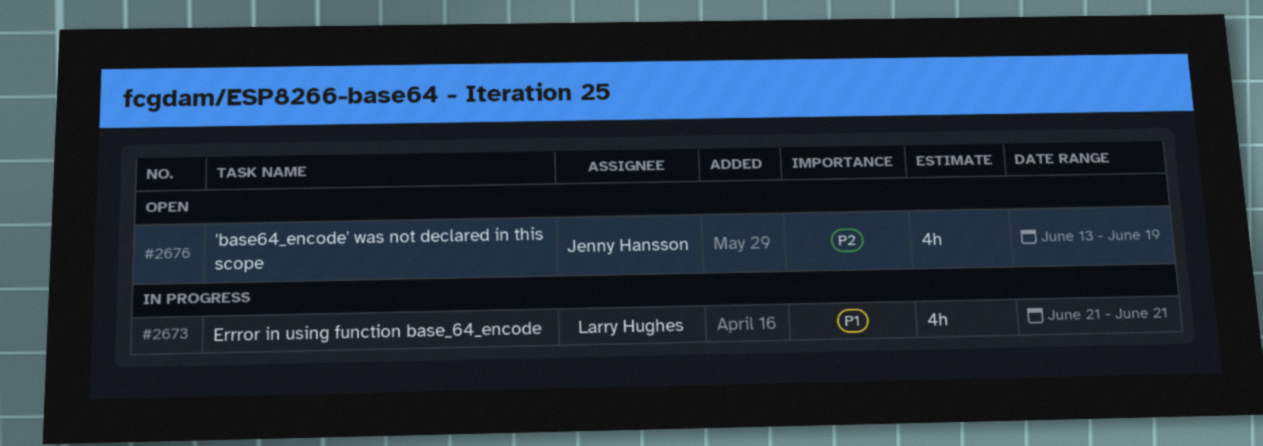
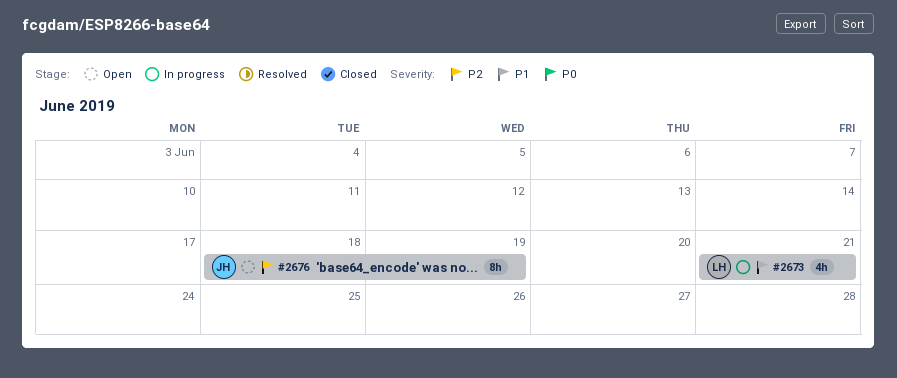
#2676, estimate: 4h -> 8h
#2676, start: Jun 13 -> Jun 18

